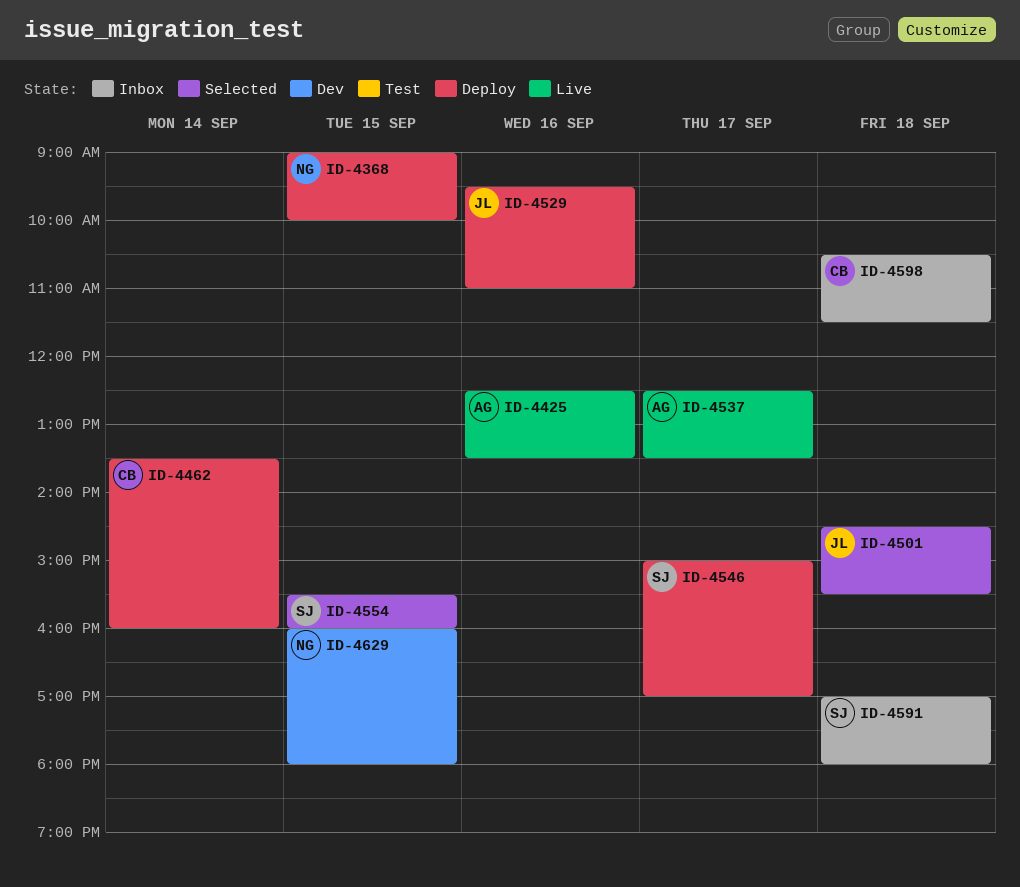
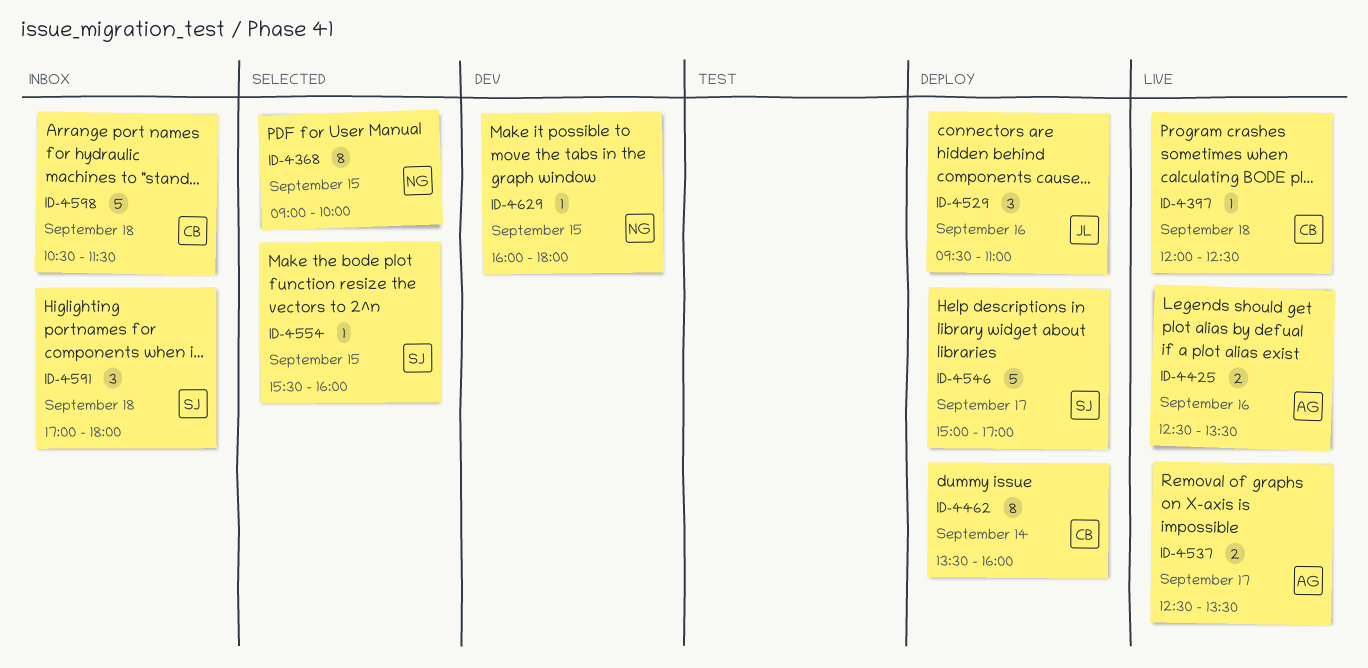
ID-4368, status: Deploy -> Selected
ID-4397: none -> present
ID-4501: present -> none

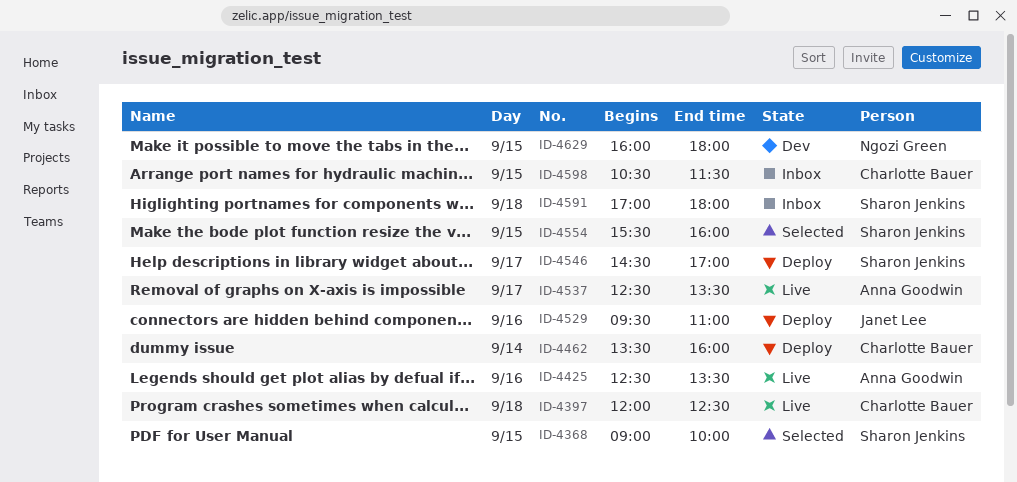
ID-4368, owner: Ngozi Green -> Sharon Jenkins
ID-4546, begins: 15:00 -> 14:30
ID-4598, day: Sep 18 -> Sep 15

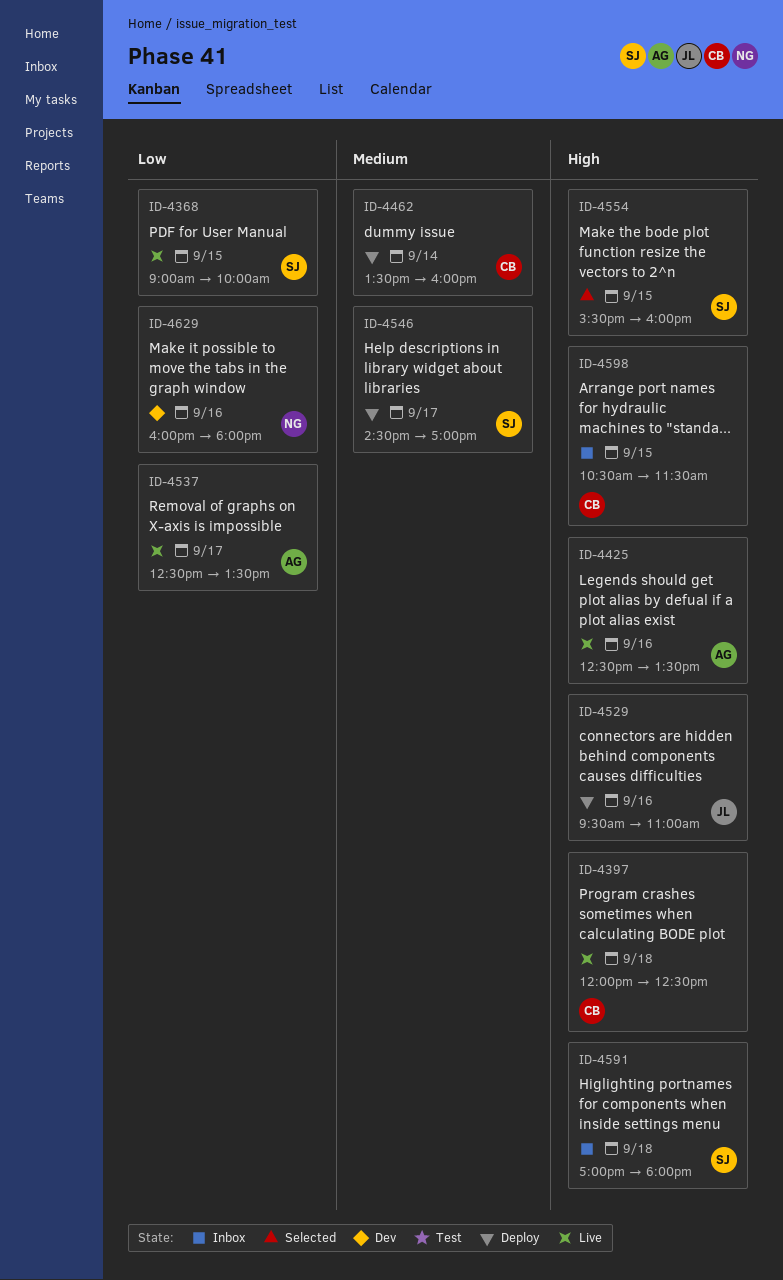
ID-4368, status: Selected -> Live
ID-4629, day: Sep 15 -> Sep 16

